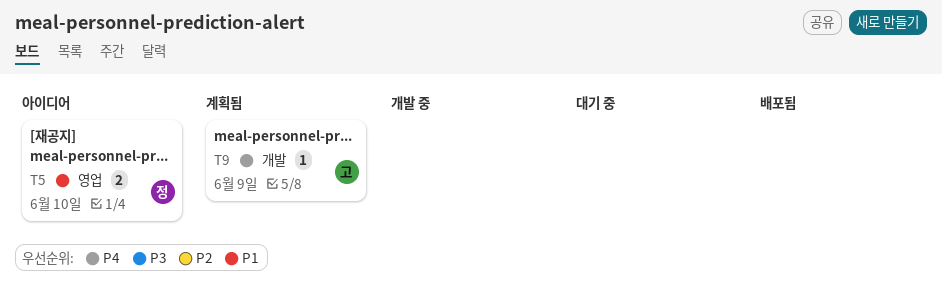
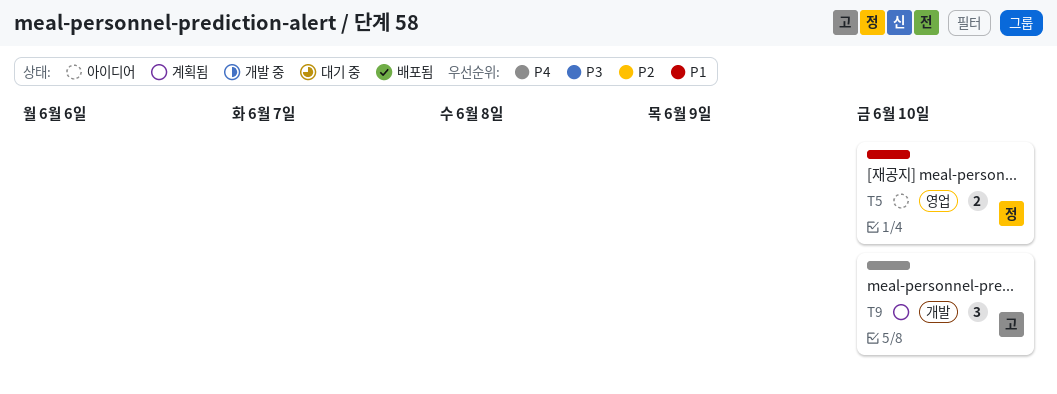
T9, estimate: 1 -> 3
T9, due: Jun 9 -> Jun 10

